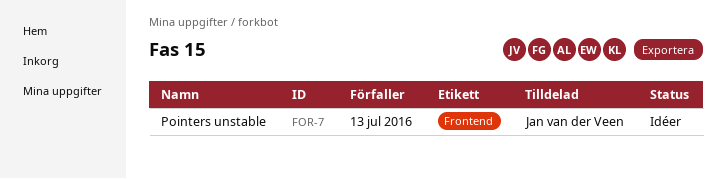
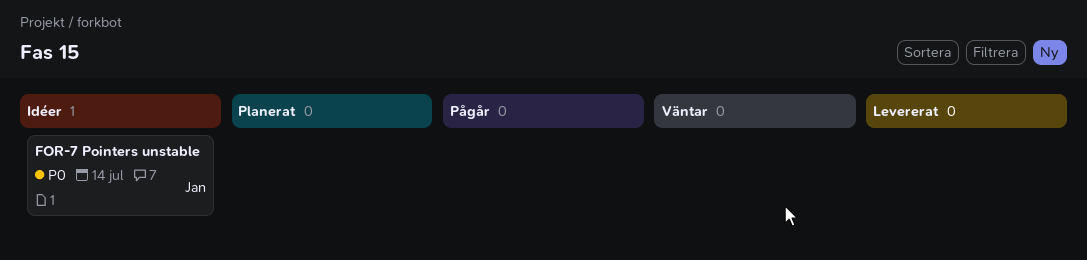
FOR-7, due: Jul 13 -> Jul 14

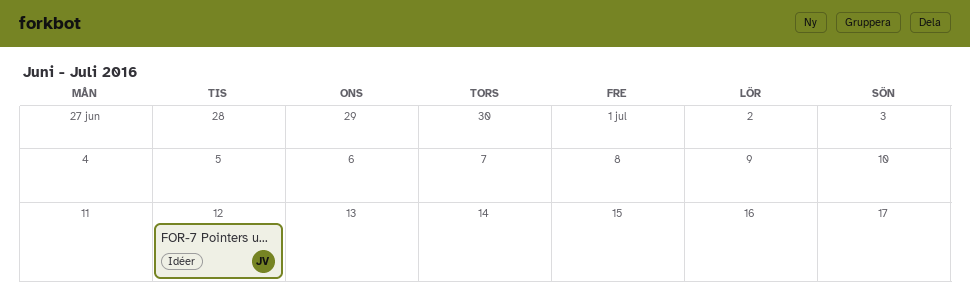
FOR-7, due: Jul 14 -> Jul 12

